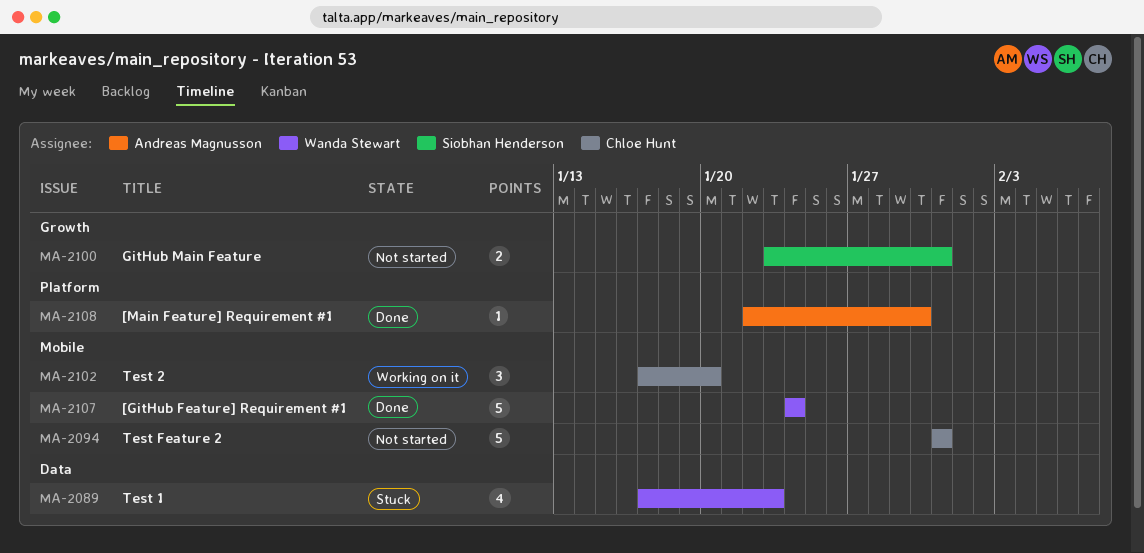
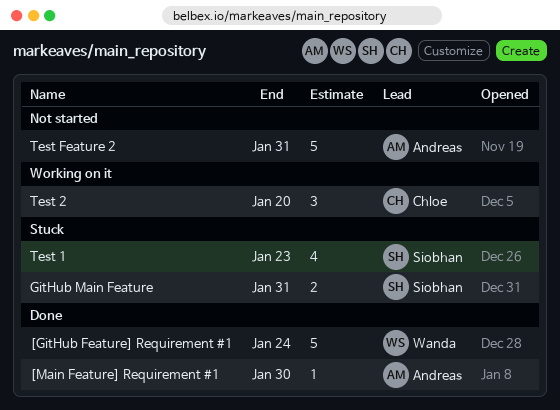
GitHub Main Feature, status: Not started -> Stuck
Test 1, owner: Wanda Stewart -> Siobhan Henderson
Test Feature 2, owner: Chloe Hunt -> Andreas Magnusson

